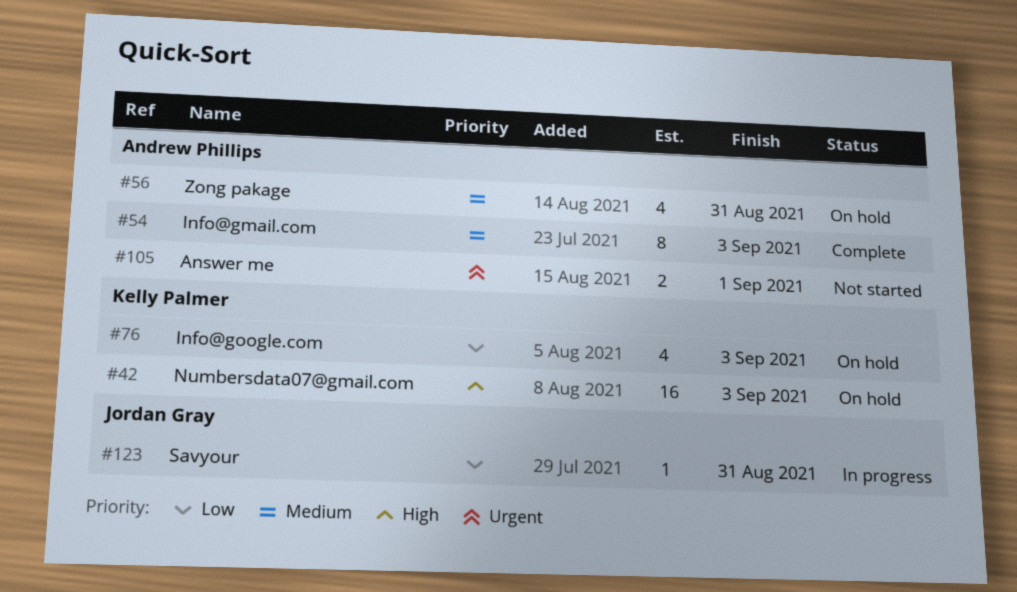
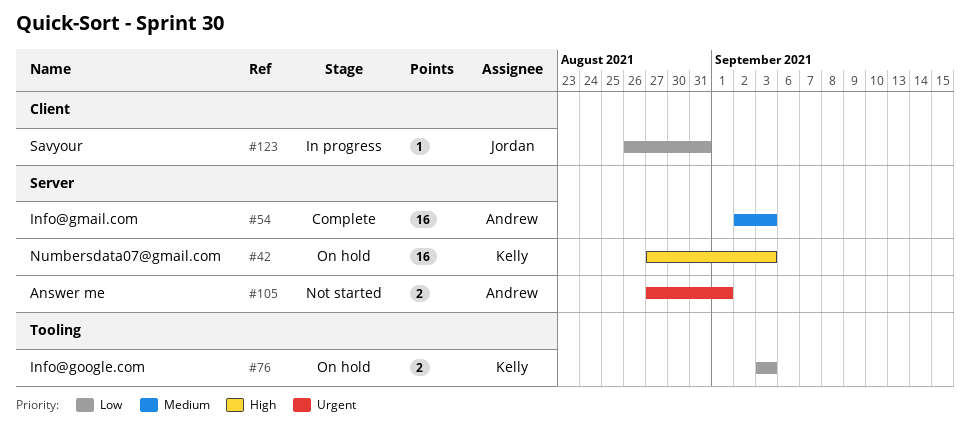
#54, estimate: 8 -> 16
#56: present -> none
#76, estimate: 4 -> 2

